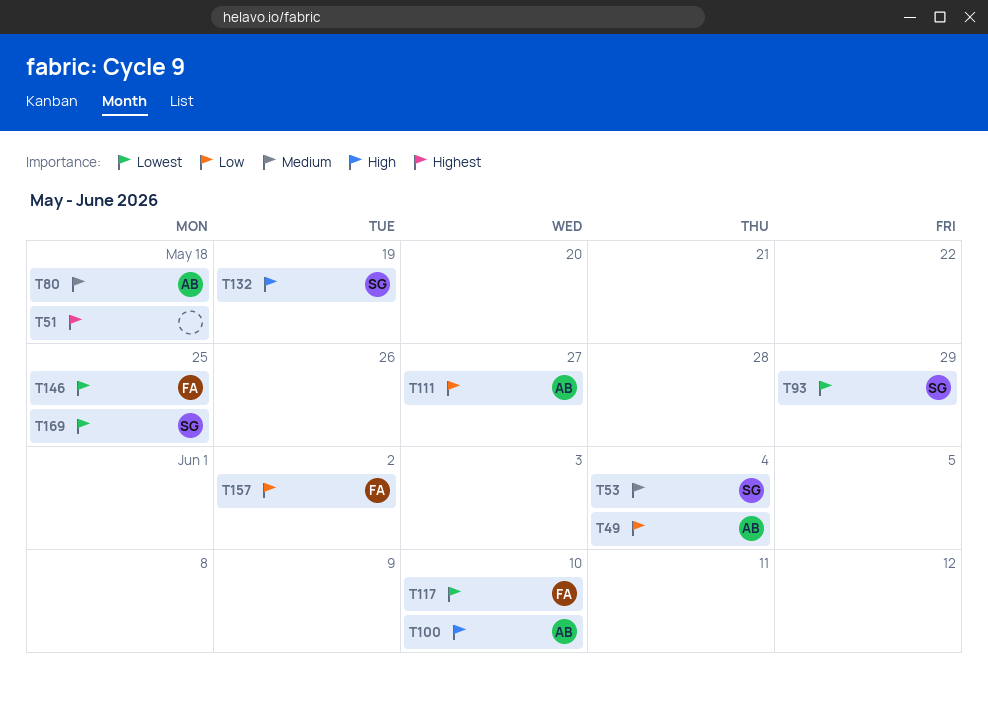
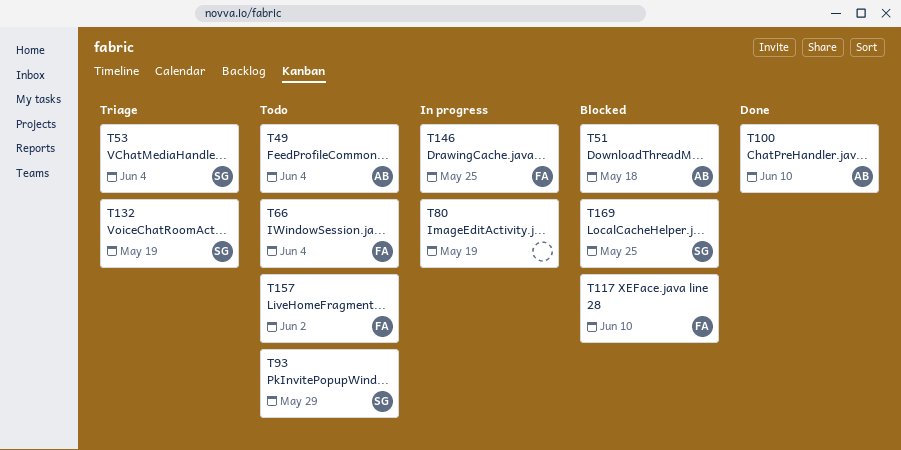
T51, owner: none -> AB
T66: none -> present
T80, owner: AB -> none
T80, due: May 18 -> May 19
T111: present -> none

